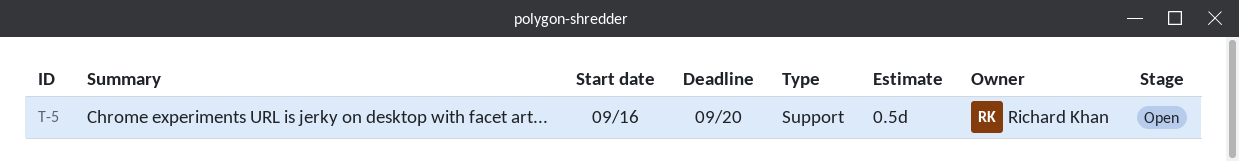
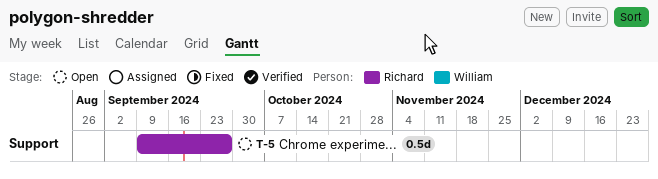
T-5, start: Sep 16 -> Sep 9
T-5, due: Sep 20 -> Sep 27

